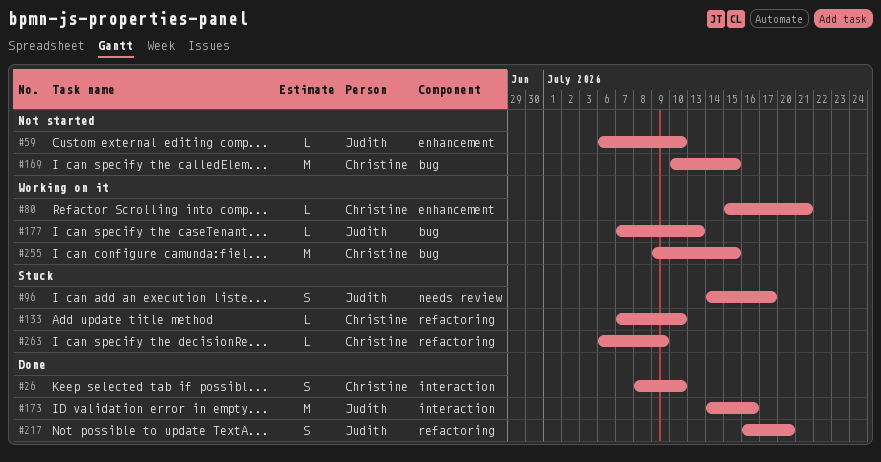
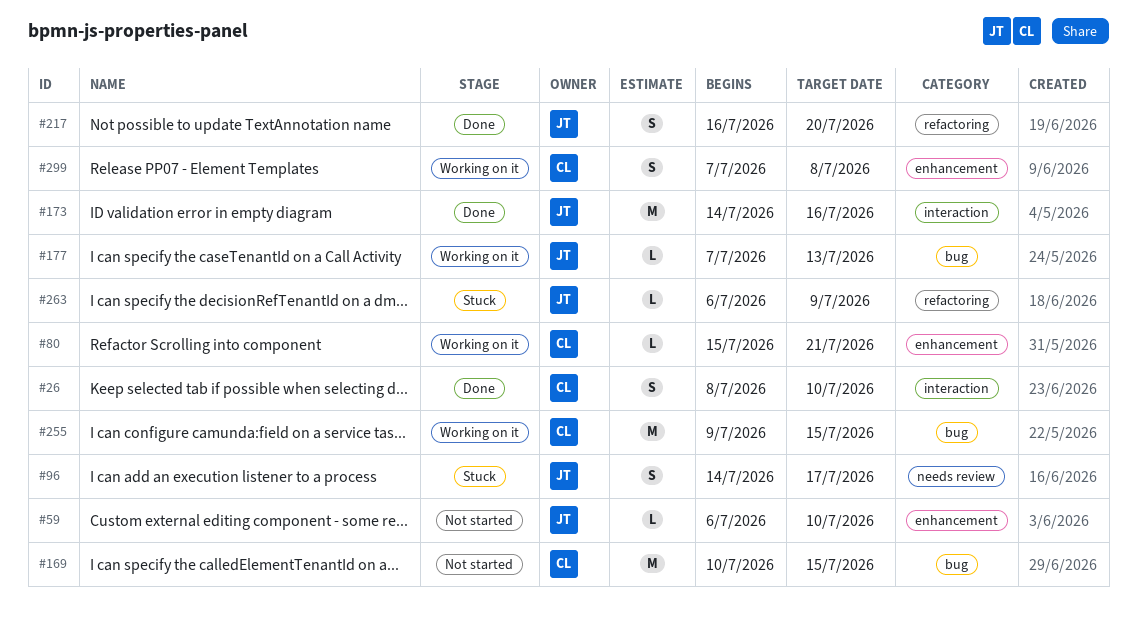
#133: present -> none
#263, owner: Christine -> Judith
#299: none -> present

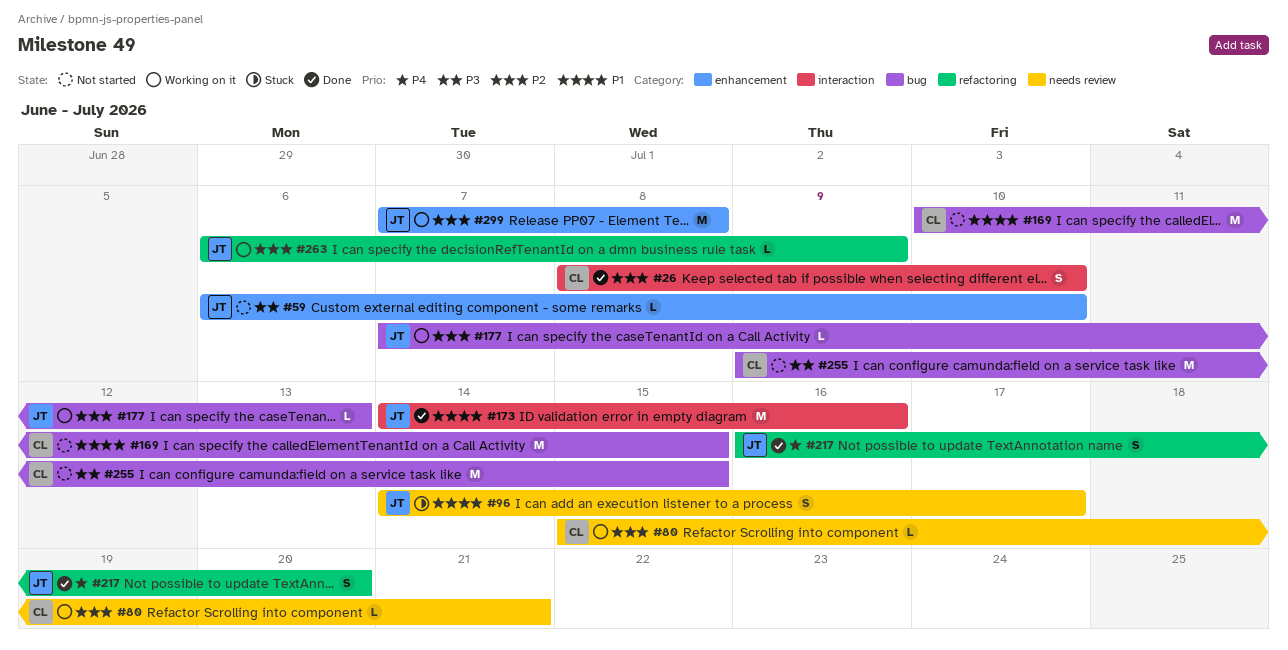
#80, label: enhancement -> needs review
#255, status: Working on it -> Not started
#263, status: Stuck -> Working on it
#299, owner: CL -> JT
#299, estimate: S -> M

